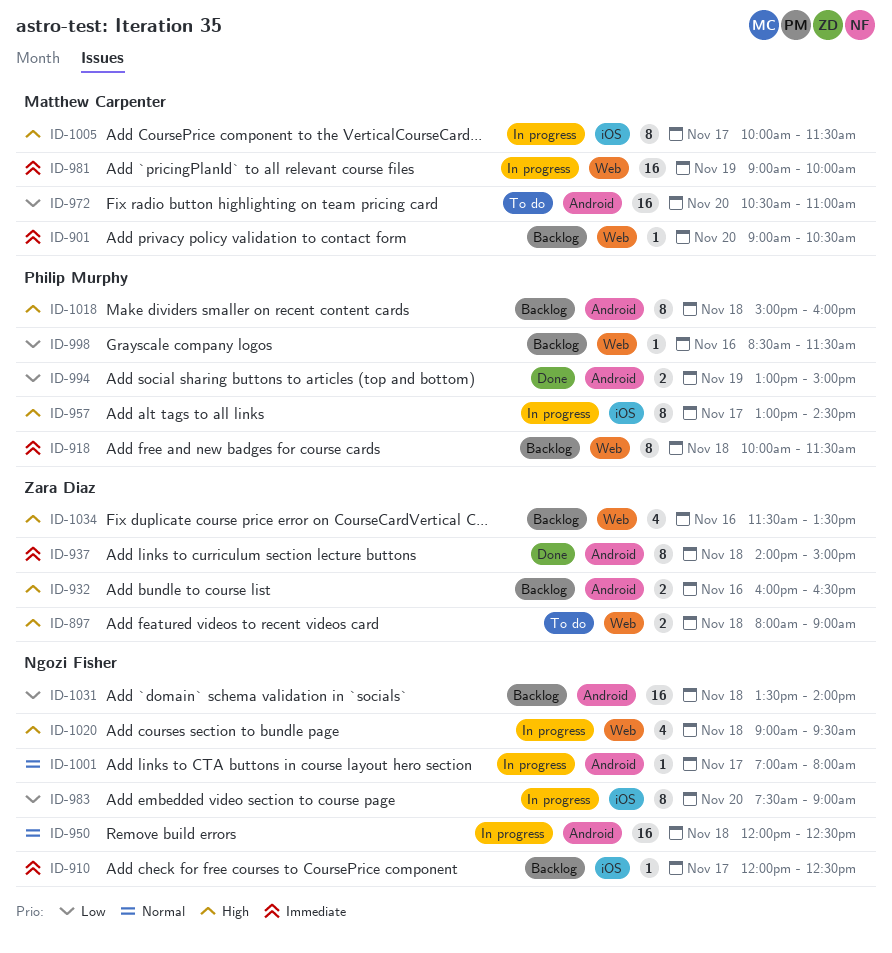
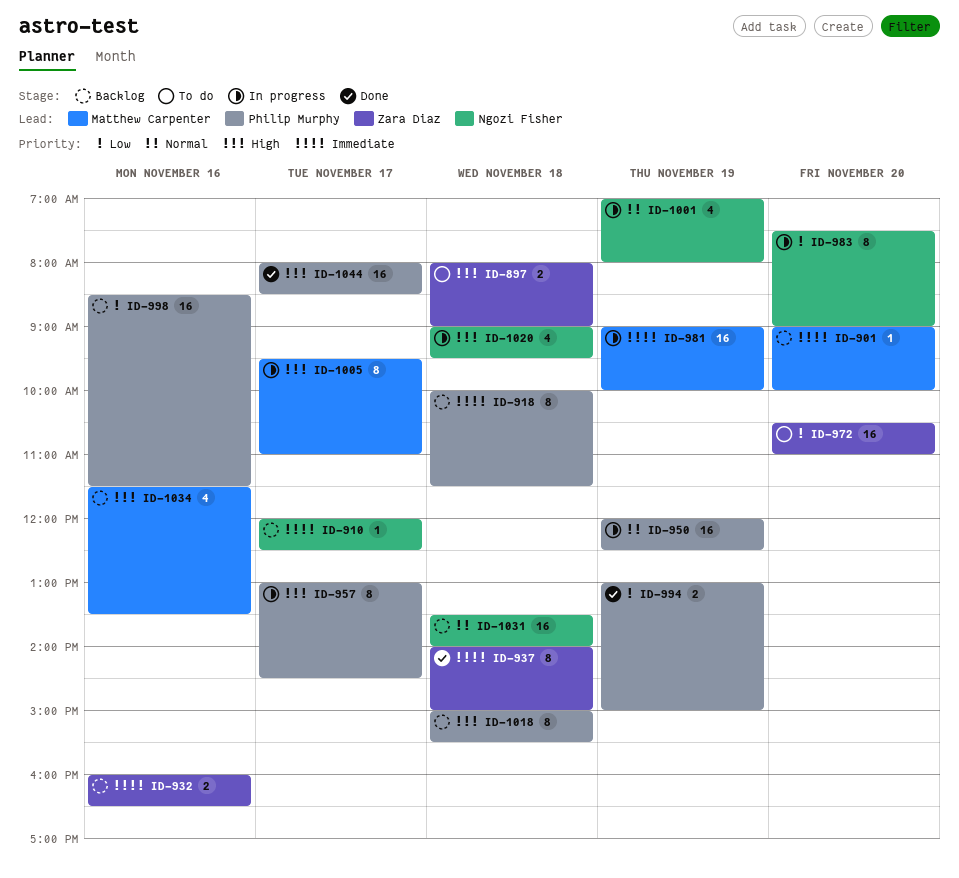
ID-901, ends: 10:30 -> 10:00
ID-932, priority: High -> Immediate
ID-950, owner: Ngozi Fisher -> Philip Murphy
ID-950, day: Nov 18 -> Nov 19
ID-972, owner: Matthew Carpenter -> Zara Diaz
ID-998, estimate: 1 -> 16
ID-1001, estimate: 1 -> 4
ID-1001, day: Nov 17 -> Nov 19
ID-1005, begins: 10:00 -> 09:30
ID-1005, ends: 11:30 -> 11:00
ID-1018, ends: 16:00 -> 15:30
ID-1031, priority: Low -> Normal
ID-1034, owner: Zara Diaz -> Matthew Carpenter
ID-1044: none -> present

